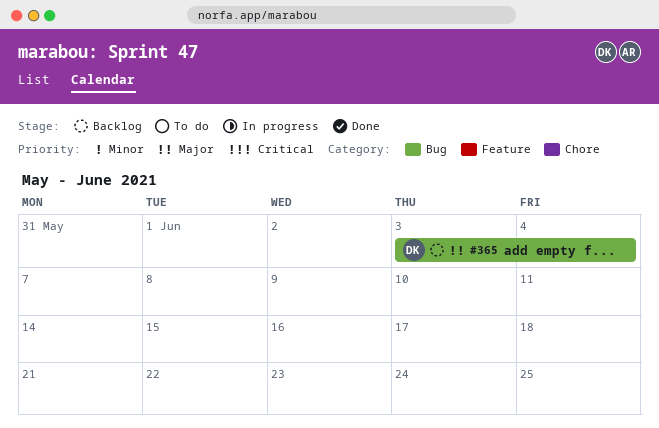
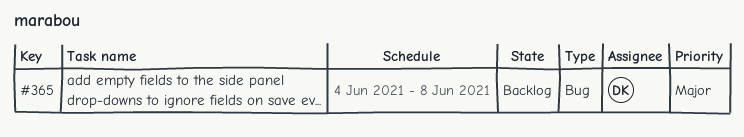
#365, start: Jun 3 -> Jun 4
#365, due: Jun 4 -> Jun 8

